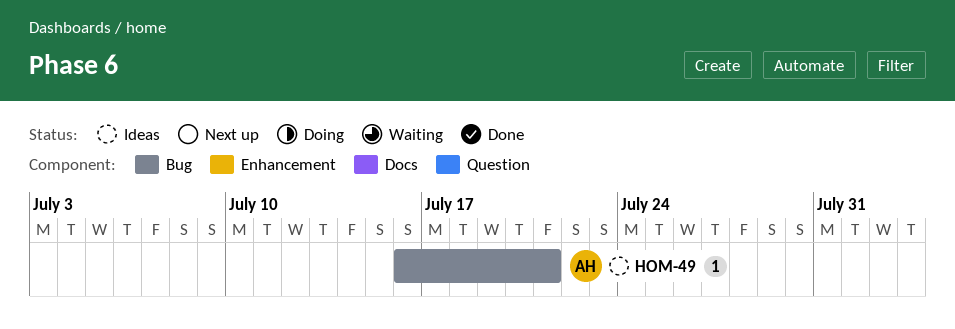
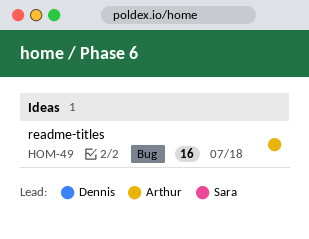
HOM-49, estimate: 1 -> 16
HOM-49, due: Jul 21 -> Jul 18

